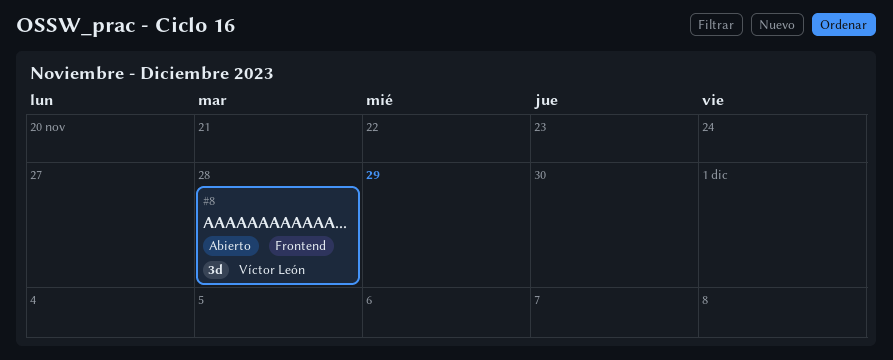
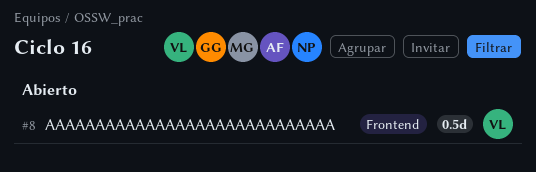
#8, estimate: 3d -> 0.5d

